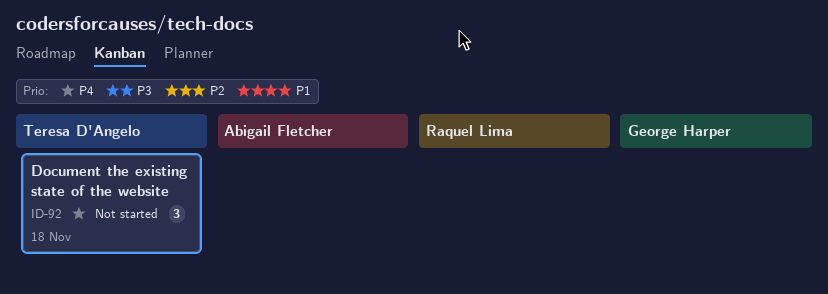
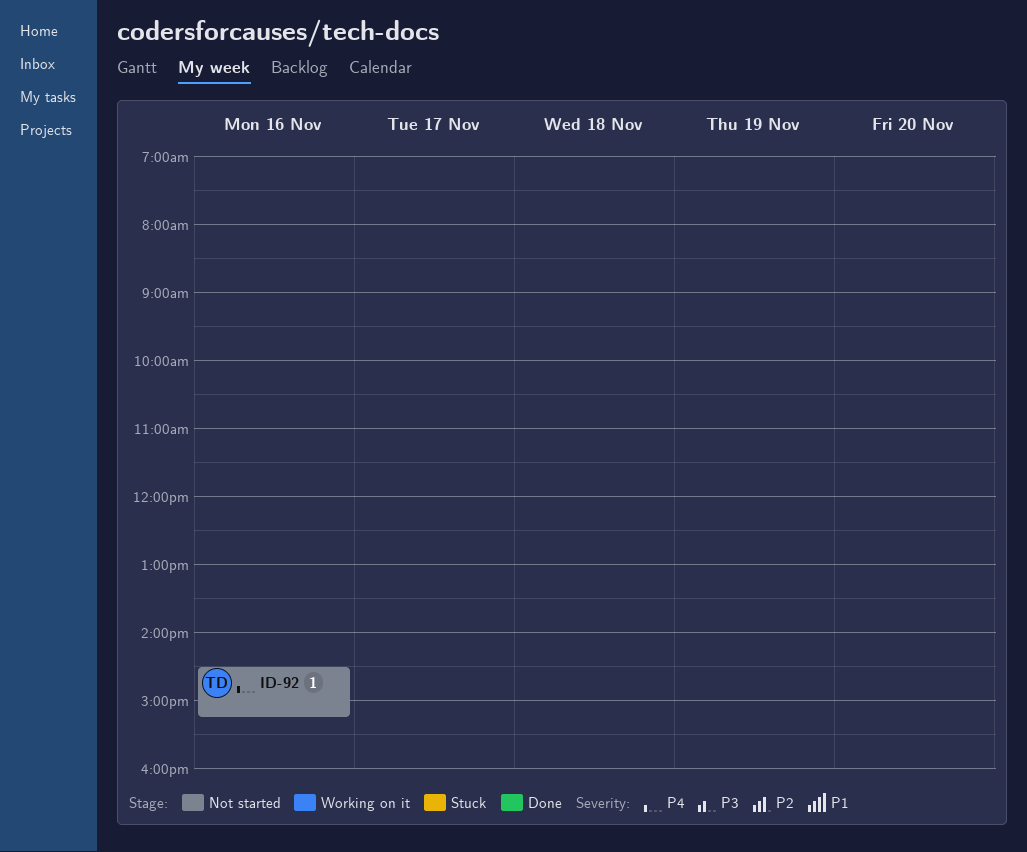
ID-92, estimate: 3 -> 1
ID-92, day: Nov 18 -> Nov 16

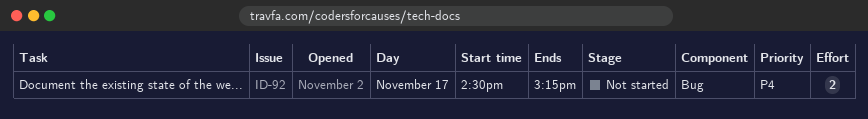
ID-92, estimate: 1 -> 2
ID-92, day: Nov 16 -> Nov 17

